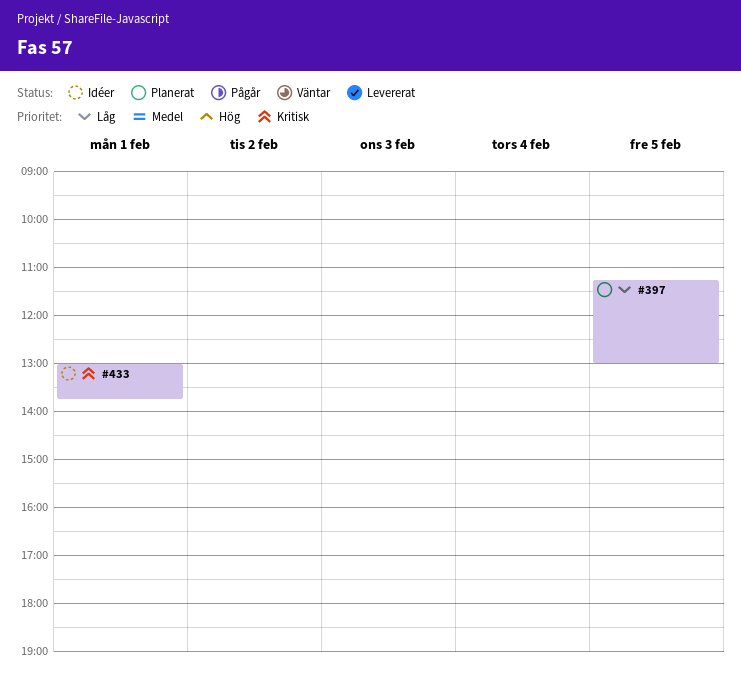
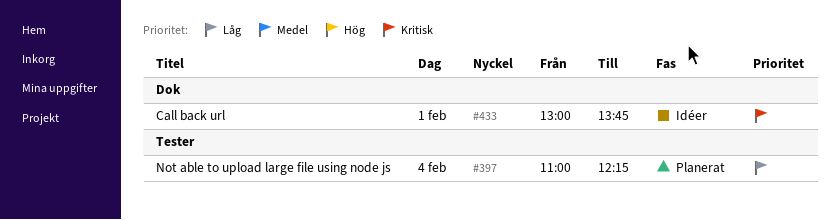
#397, day: Feb 5 -> Feb 4
#397, begins: 11:15 -> 11:00
#397, ends: 13:00 -> 12:15

